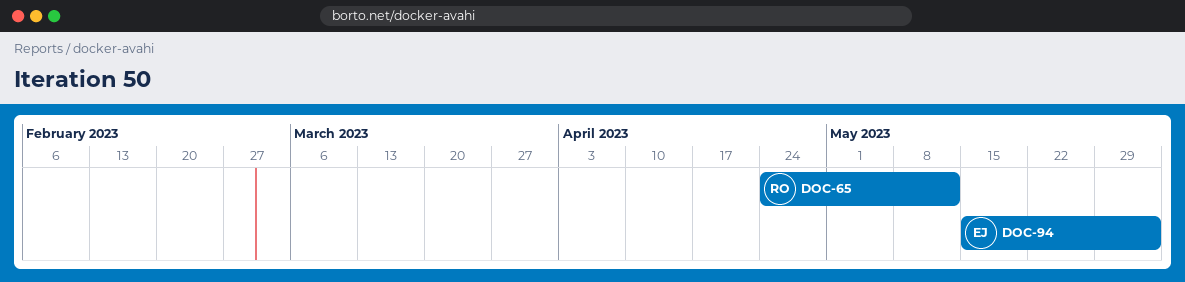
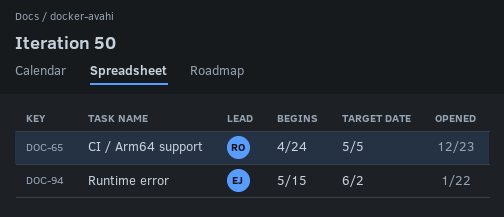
DOC-65, due: May 12 -> May 5

